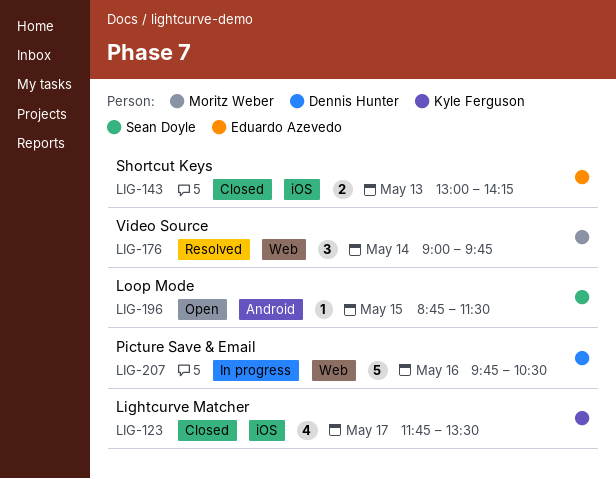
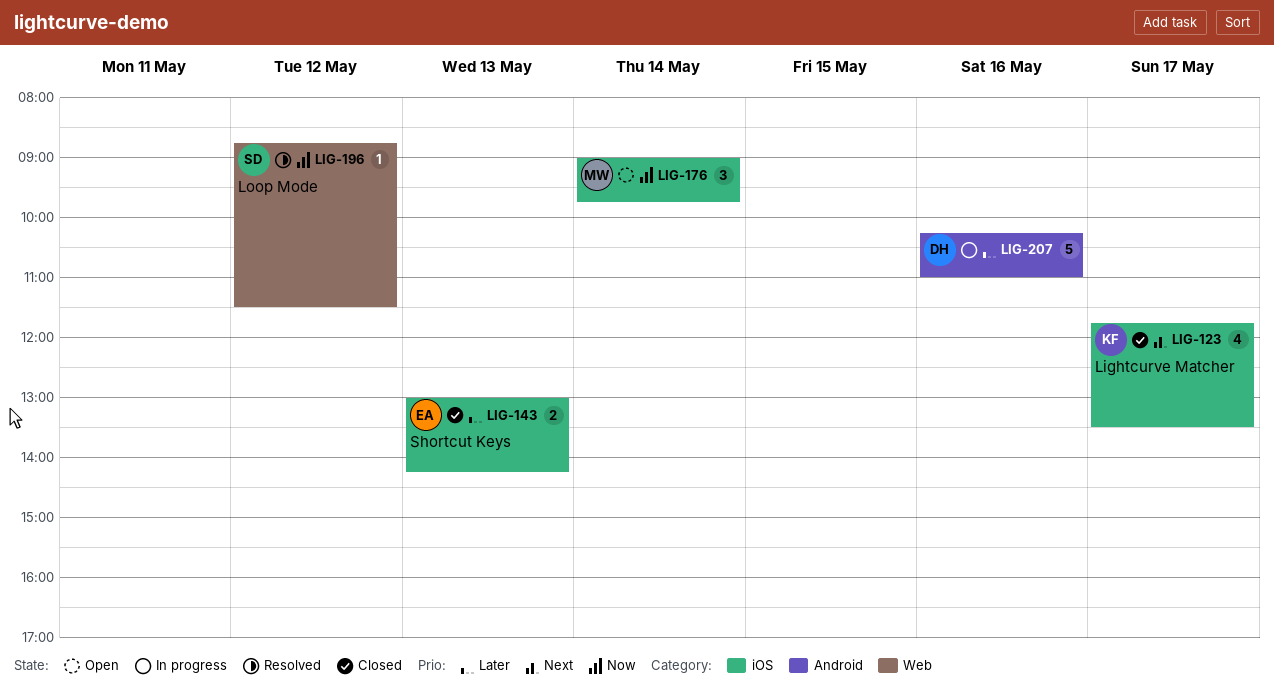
LIG-176, status: Resolved -> Open
LIG-176, label: Web -> iOS
LIG-196, status: Open -> Resolved
LIG-196, label: Android -> Web
LIG-196, day: May 15 -> May 12
LIG-207, label: Web -> Android
LIG-207, begins: 09:45 -> 10:15
LIG-207, ends: 10:30 -> 11:00

